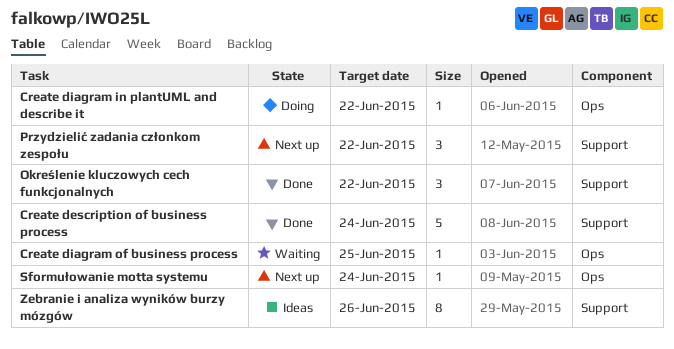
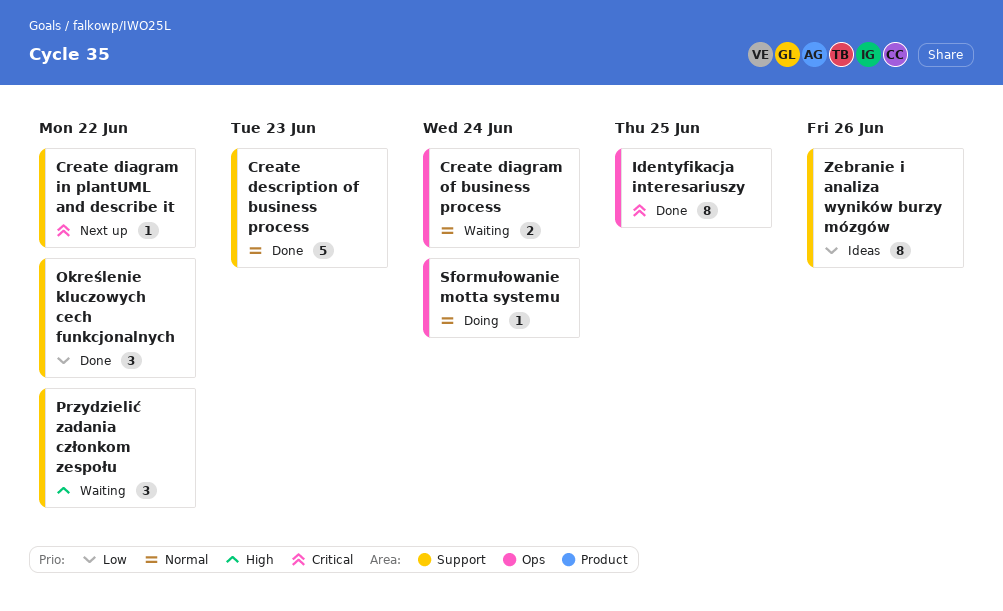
Create description of business process, due: Jun 24 -> Jun 23
Create diagram in plantUML and describe it, status: Doing -> Next up
Create diagram in plantUML and describe it, label: Ops -> Support
Create diagram of business process, estimate: 1 -> 2
Create diagram of business process, due: Jun 25 -> Jun 24
Identyfikacja interesariuszy: none -> present
Przydzielić zadania członkom zespołu, status: Next up -> Waiting
Sformułowanie motta systemu, status: Next up -> Doing

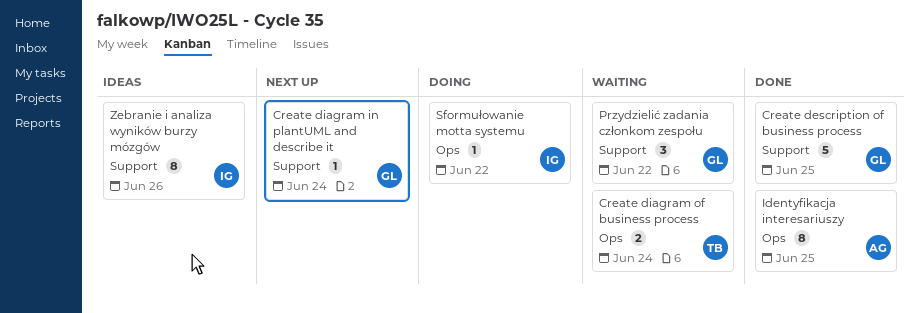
Create description of business process, due: Jun 23 -> Jun 25
Create diagram in plantUML and describe it, due: Jun 22 -> Jun 24
Określenie kluczowych cech funkcjonalnych: present -> none
Sformułowanie motta systemu, due: Jun 24 -> Jun 22

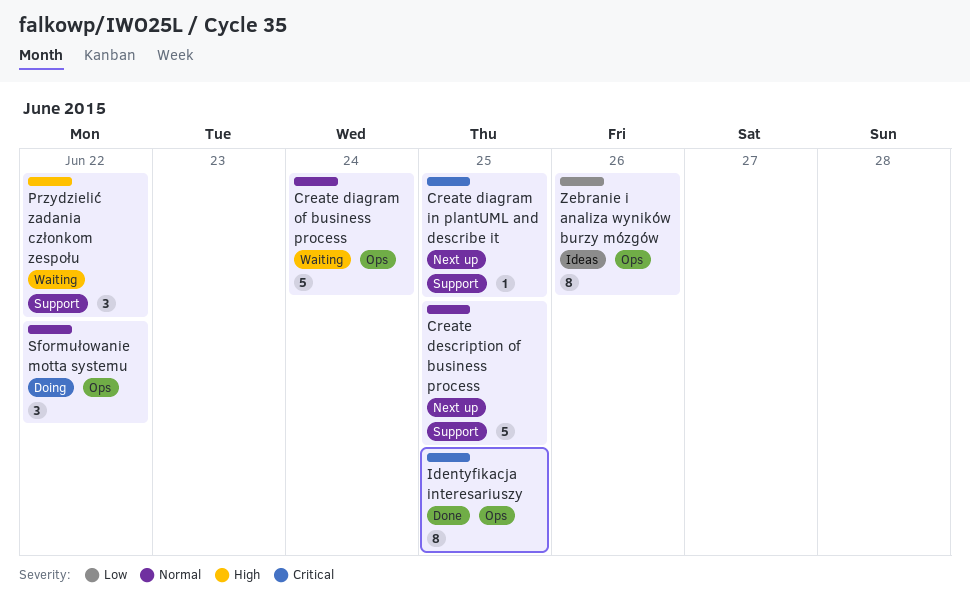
Create description of business process, status: Done -> Next up
Create diagram in plantUML and describe it, due: Jun 24 -> Jun 25
Create diagram of business process, estimate: 2 -> 5
Sformułowanie motta systemu, estimate: 1 -> 3
Zebranie i analiza wyników burzy mózgów, label: Support -> Ops

